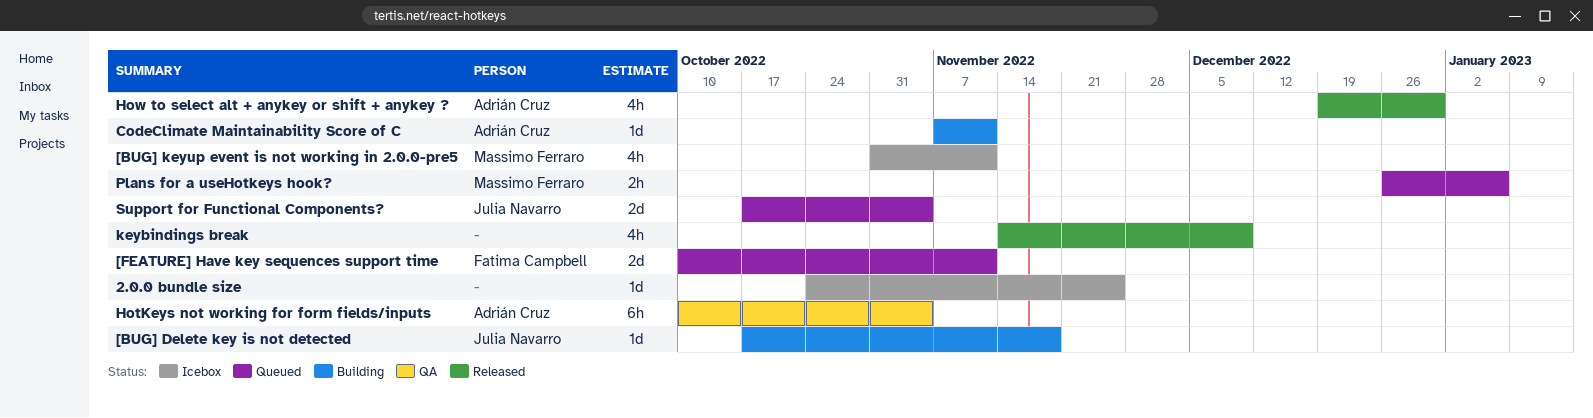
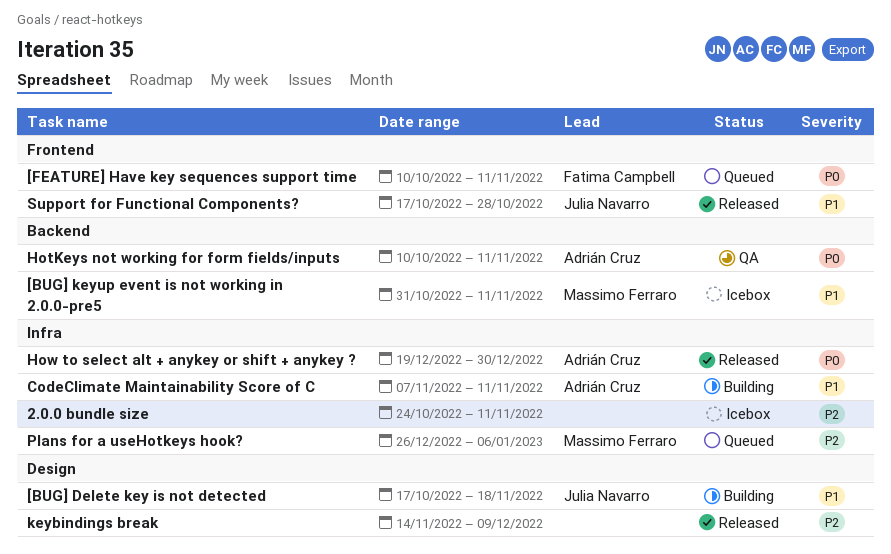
2.0.0 bundle size, due: Nov 25 -> Nov 11
HotKeys not working for form fields/inputs, due: Nov 4 -> Nov 11
Support for Functional Components?, status: Queued -> Released
Support for Functional Components?, due: Nov 4 -> Oct 28

